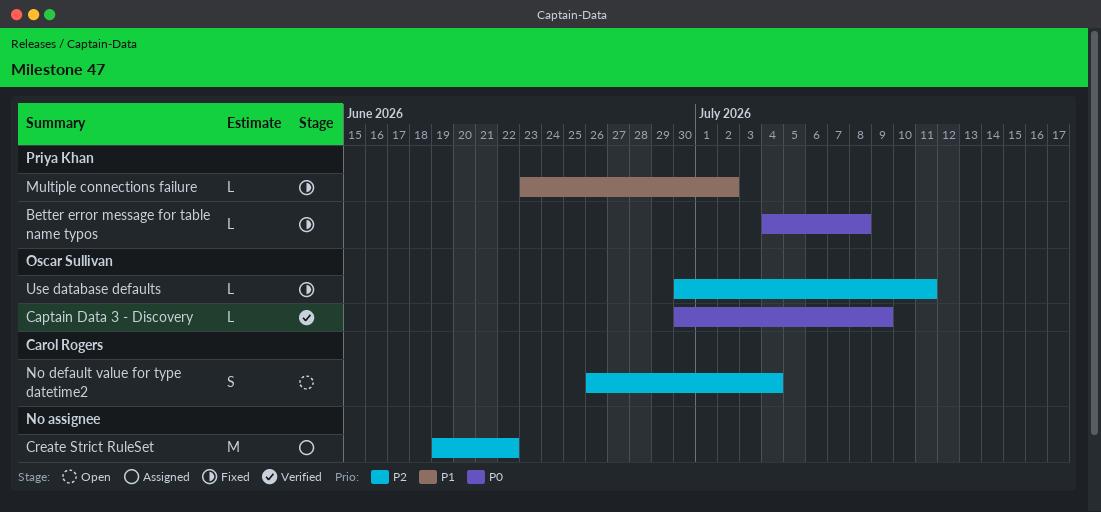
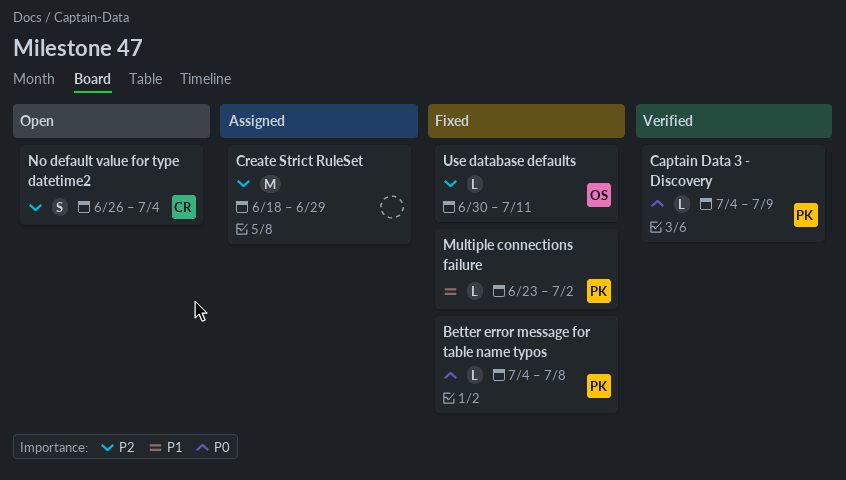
Captain Data 3 - Discovery, owner: Oscar Sullivan -> Priya Khan
Captain Data 3 - Discovery, start: Jun 30 -> Jul 4
Create Strict RuleSet, start: Jun 19 -> Jun 18
Create Strict RuleSet, due: Jun 22 -> Jun 29

